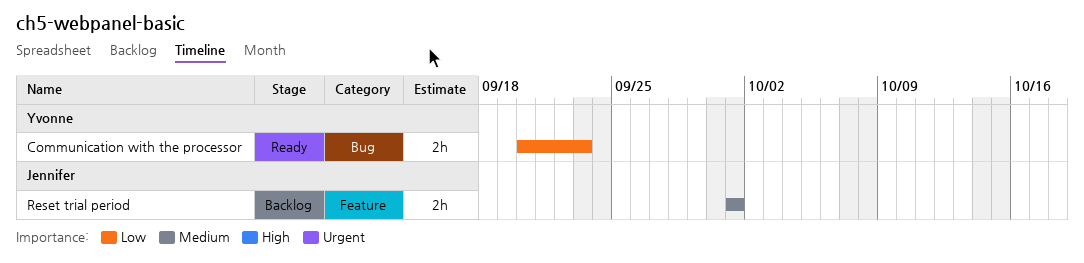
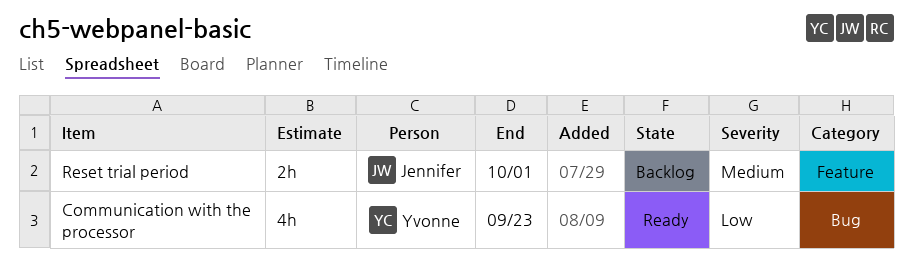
Communication with the processor, estimate: 2h -> 4h

